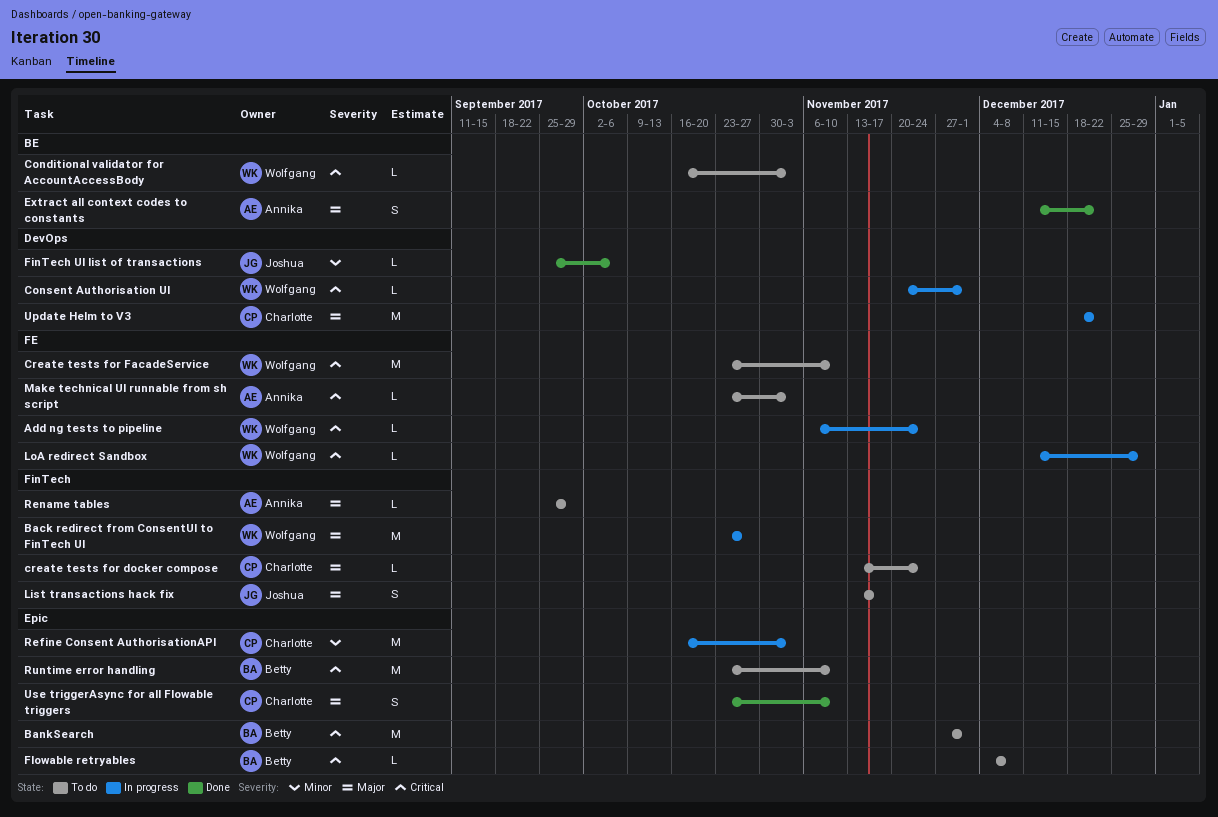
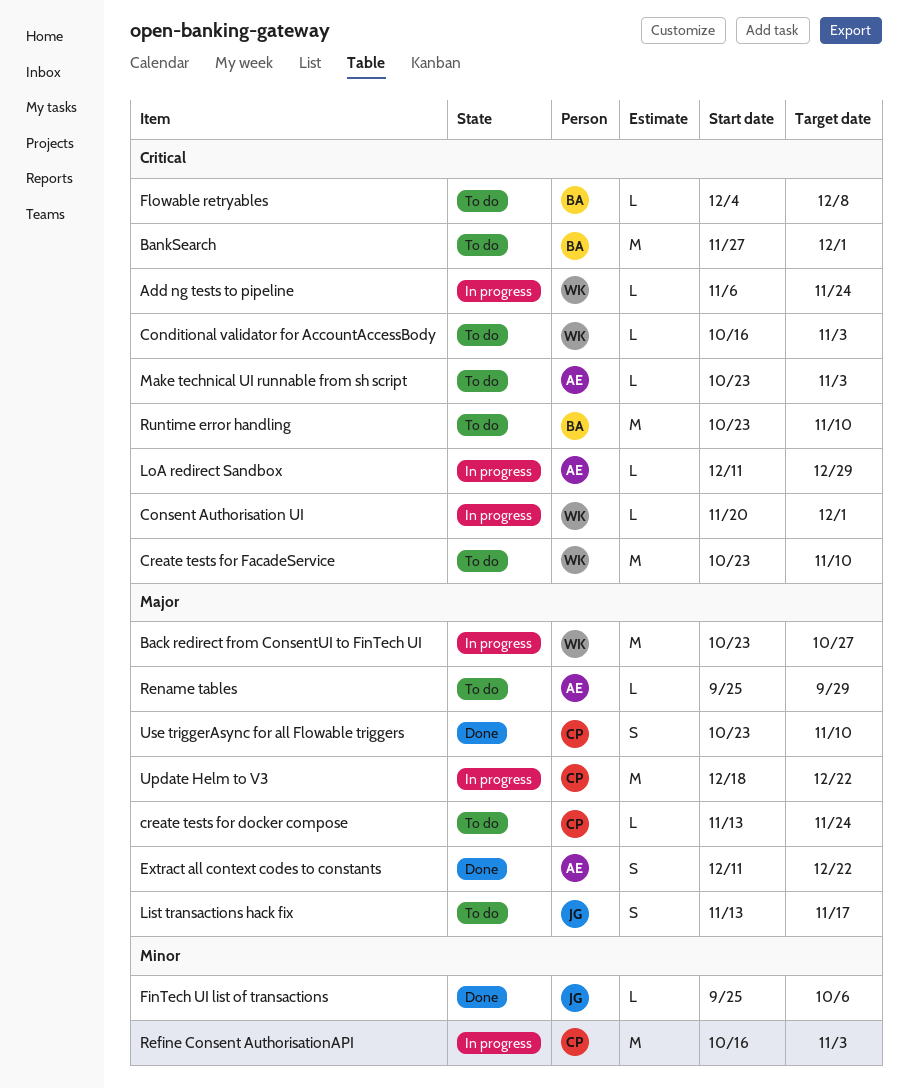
LoA redirect Sandbox, owner: Wolfgang -> Annika

